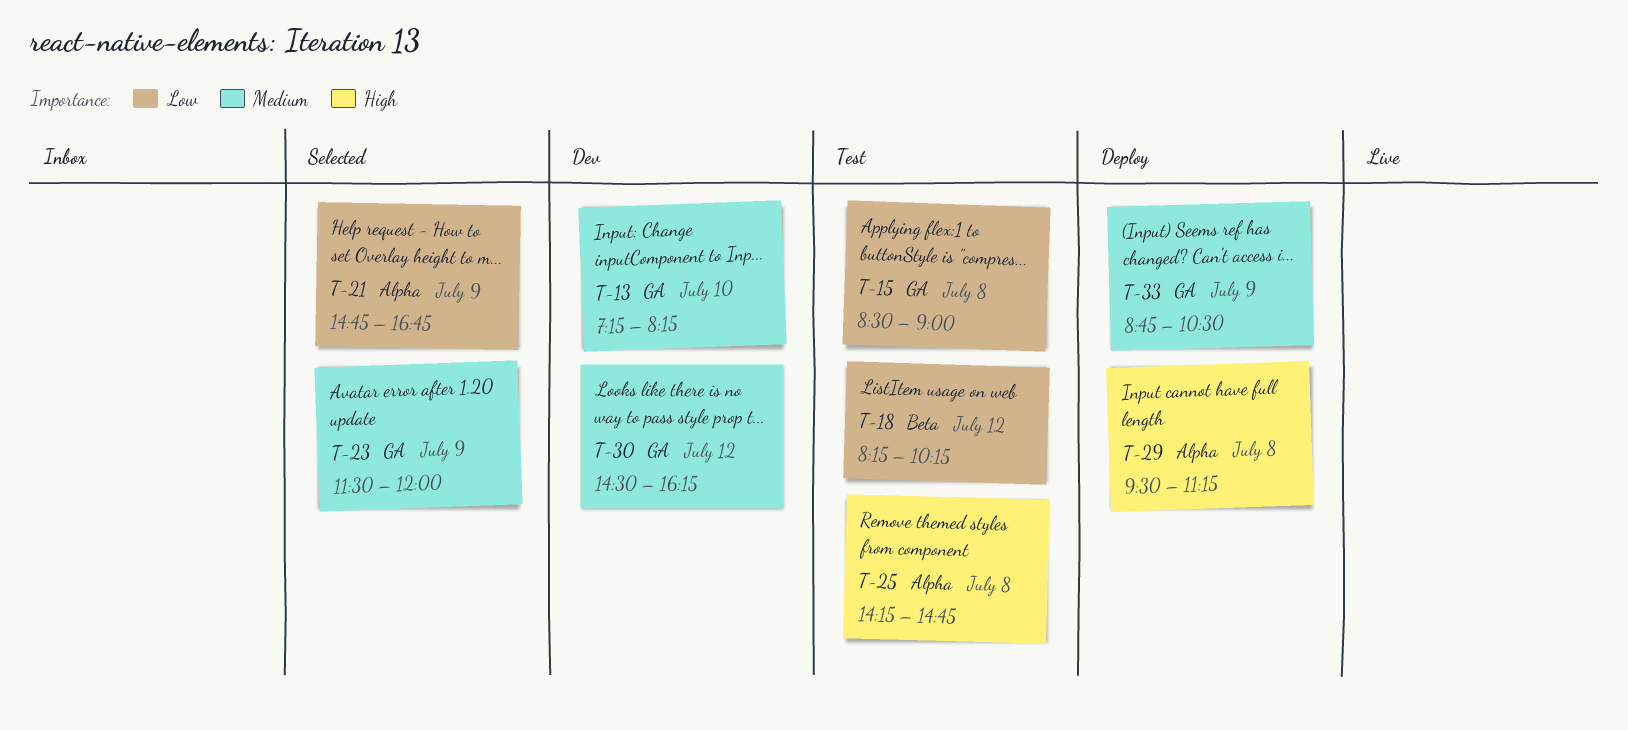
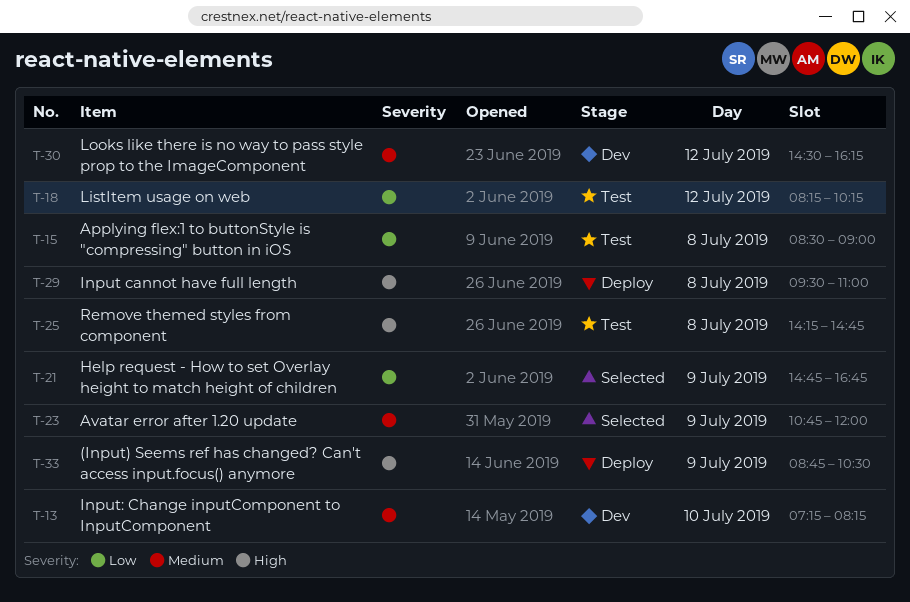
T-23, begins: 11:30 -> 10:45
T-29, ends: 11:15 -> 11:00
T-33, priority: Medium -> High

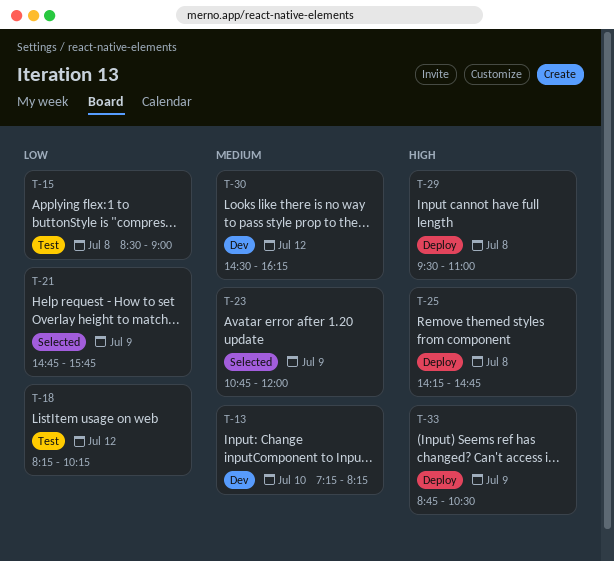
T-21, ends: 16:45 -> 15:45
T-25, status: Test -> Deploy

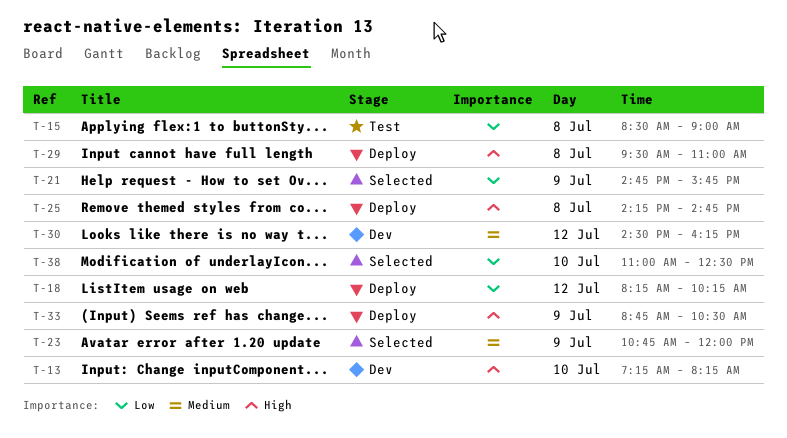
T-13, priority: Medium -> High
T-18, status: Test -> Deploy
T-38: none -> present

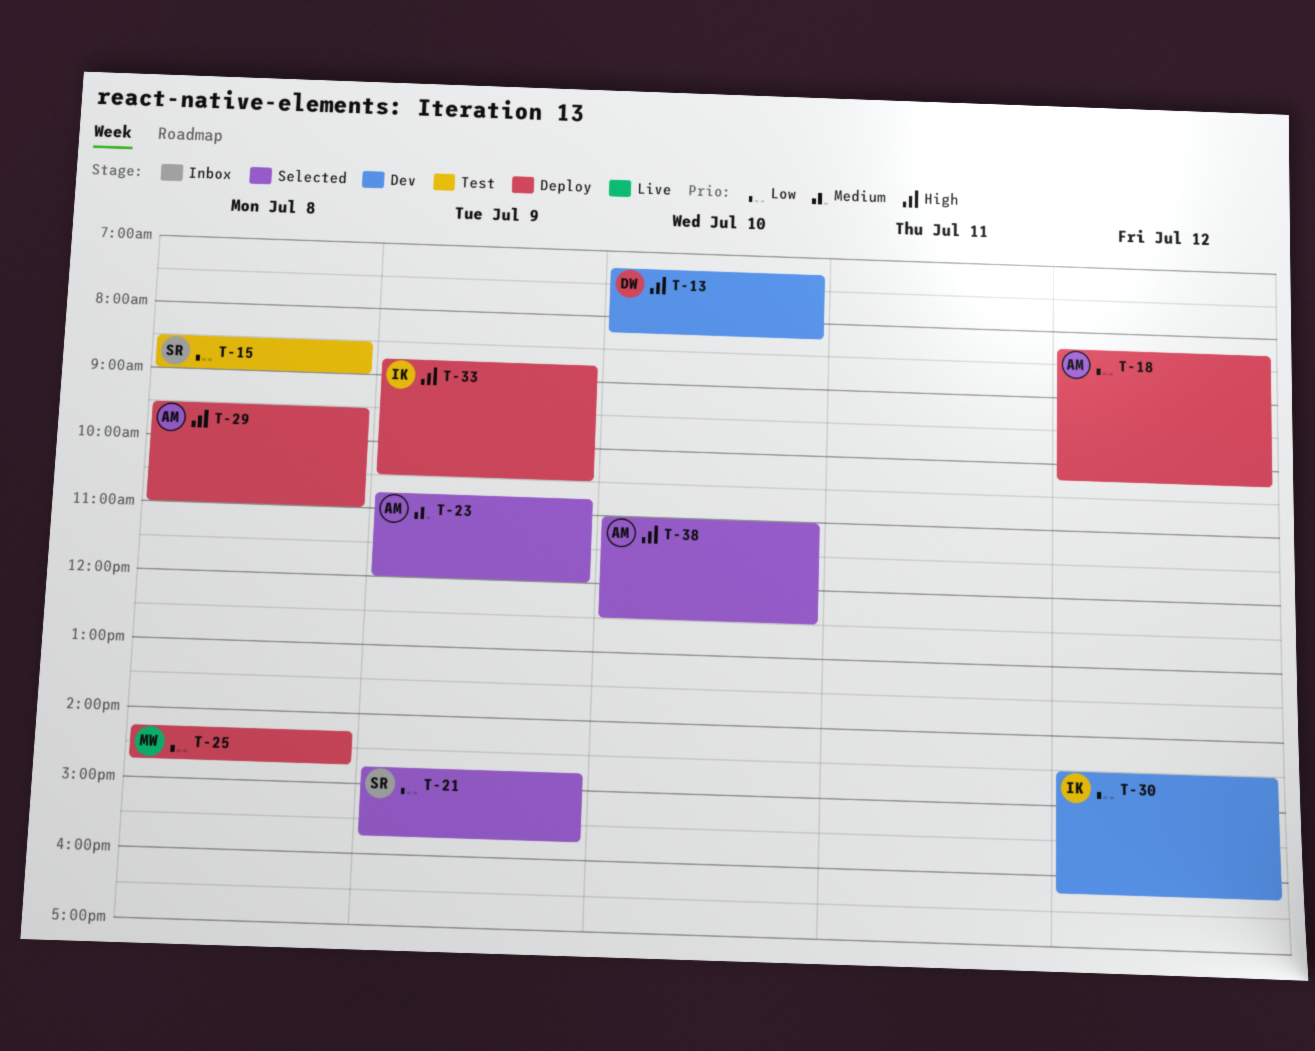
T-25, priority: High -> Low
T-30, priority: Medium -> Low
T-38, priority: Low -> High

